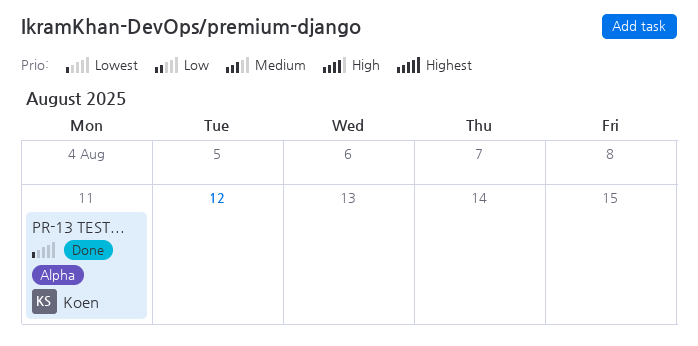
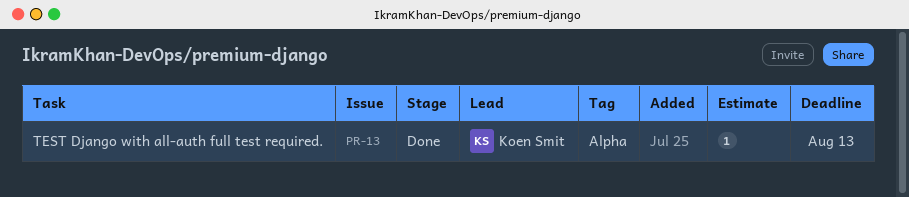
PR-13, due: Aug 11 -> Aug 13

